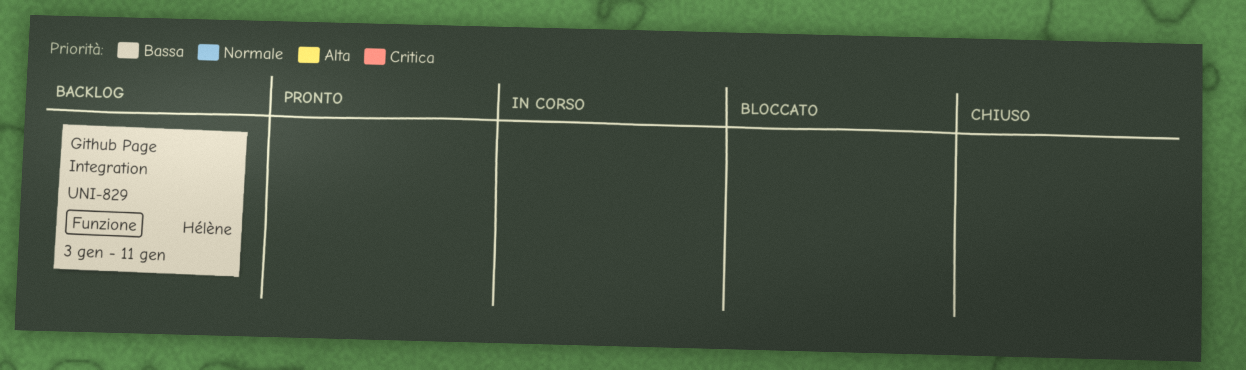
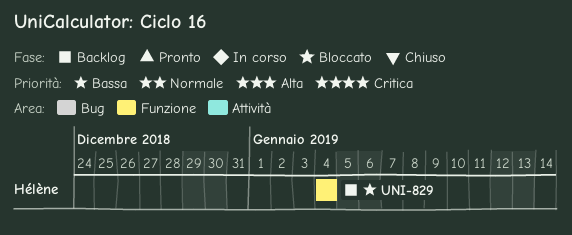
UNI-829, start: Jan 3 -> Jan 4
UNI-829, due: Jan 11 -> Jan 4

